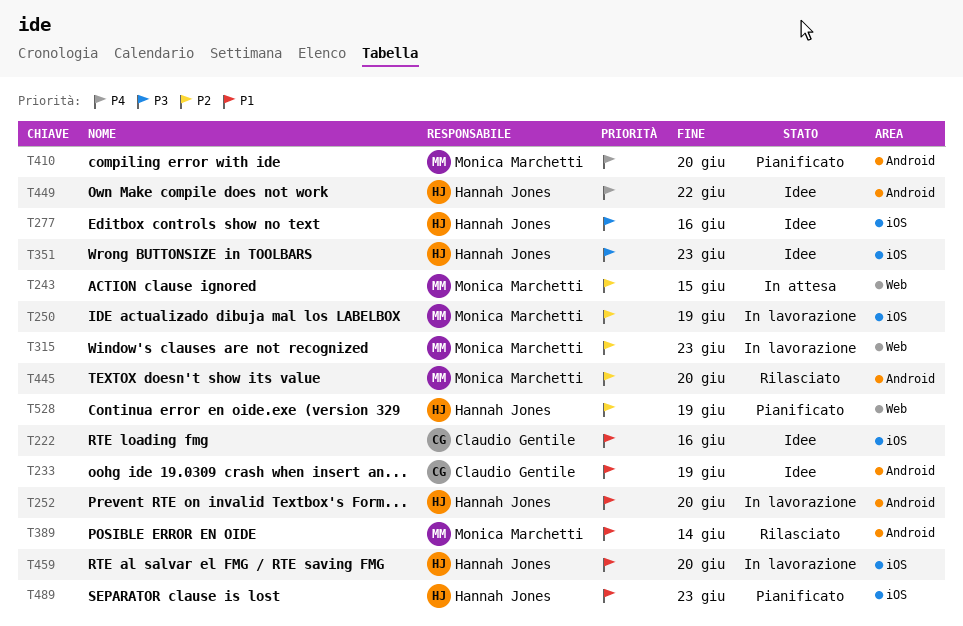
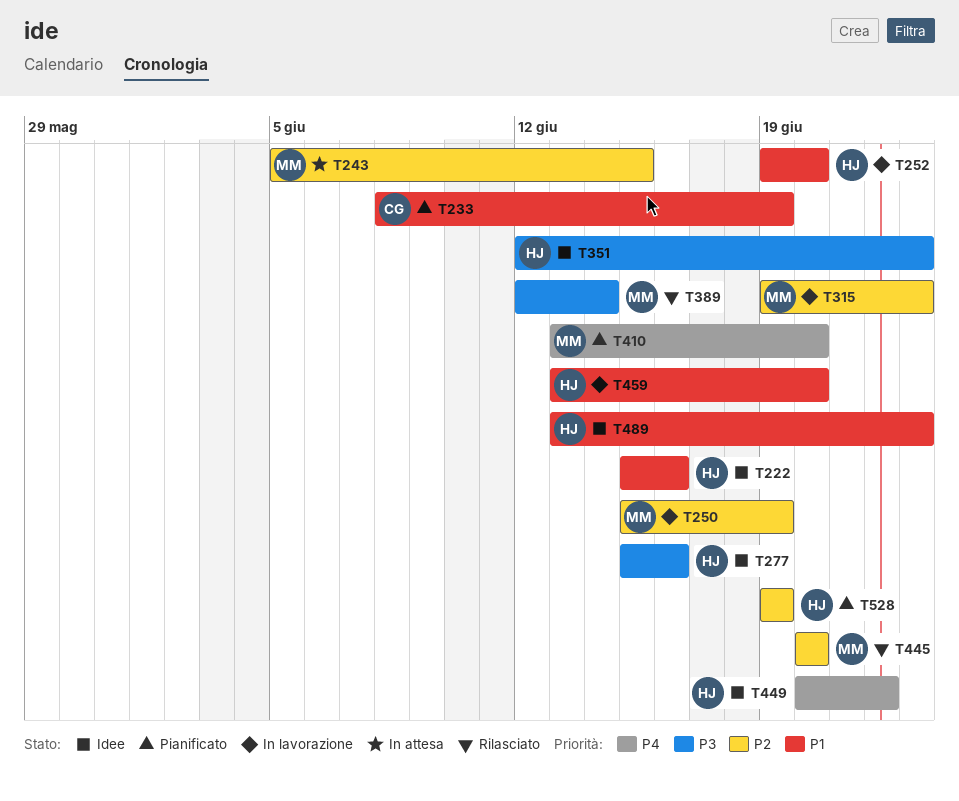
T222, owner: Claudio Gentile -> Hannah Jones
T233, status: Idee -> Pianificato
T389, priority: P1 -> P3
T489, status: Pianificato -> Idee

